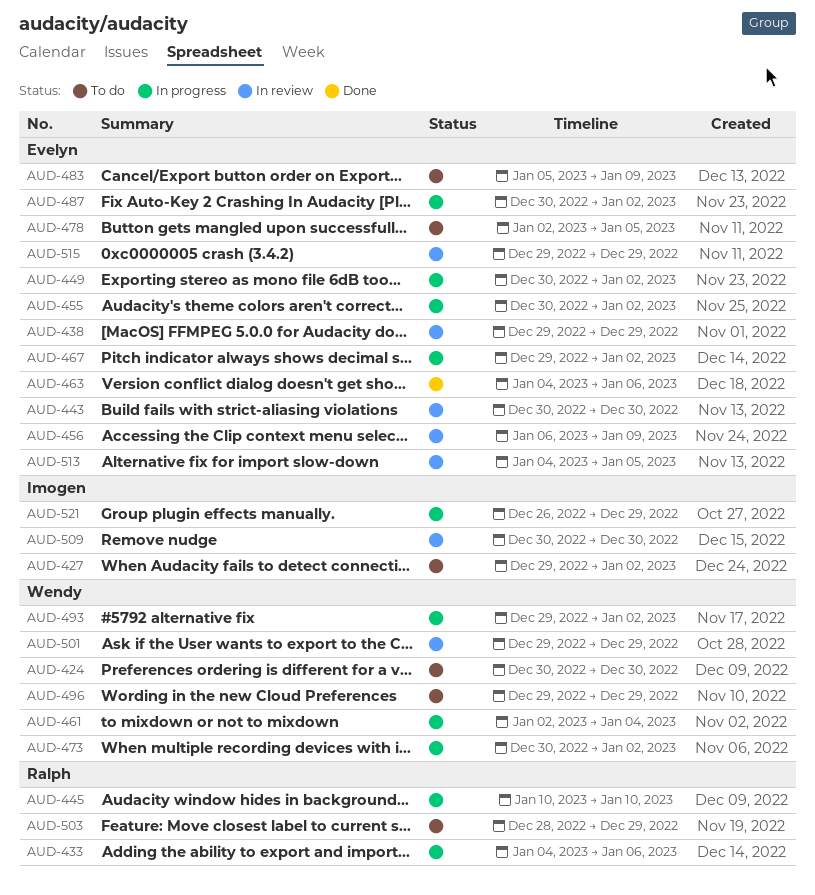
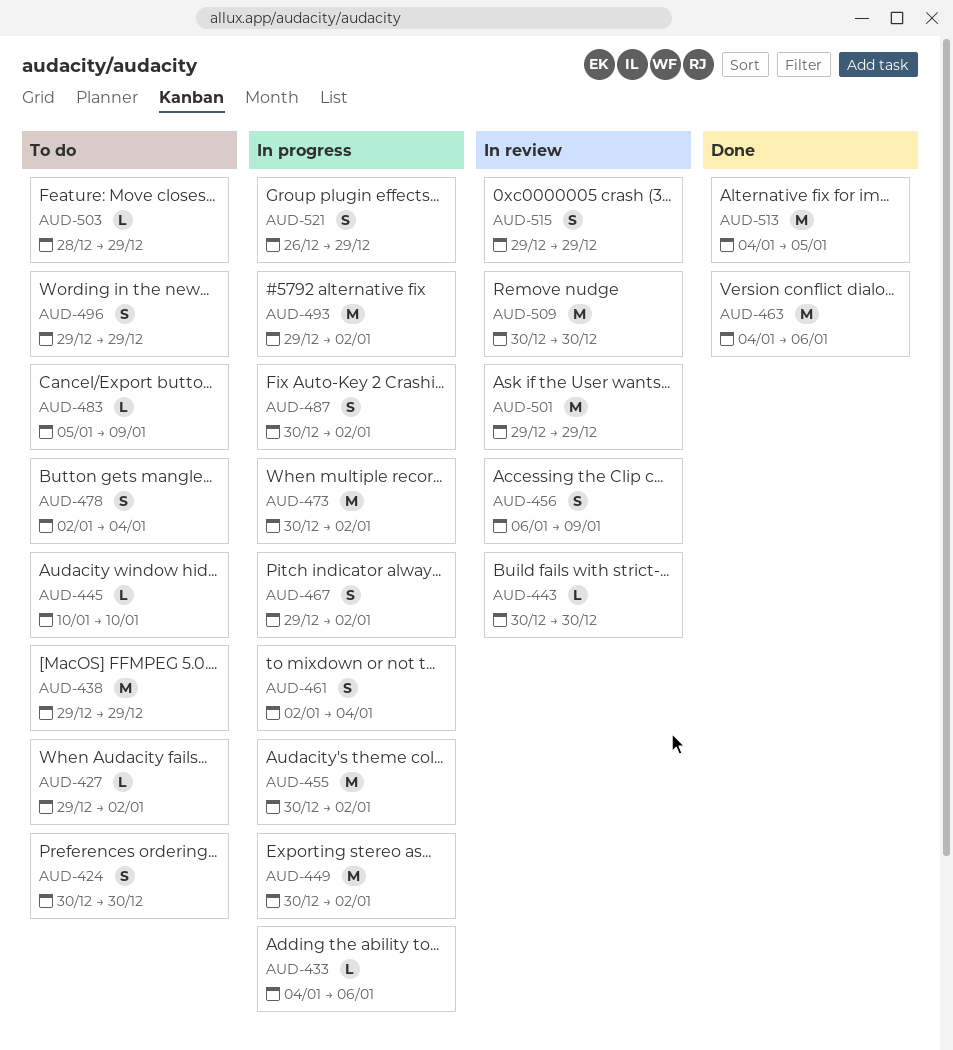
AUD-438, status: In review -> To do
AUD-445, status: In progress -> To do
AUD-478, due: Jan 5 -> Jan 4
AUD-513, status: In review -> Done

